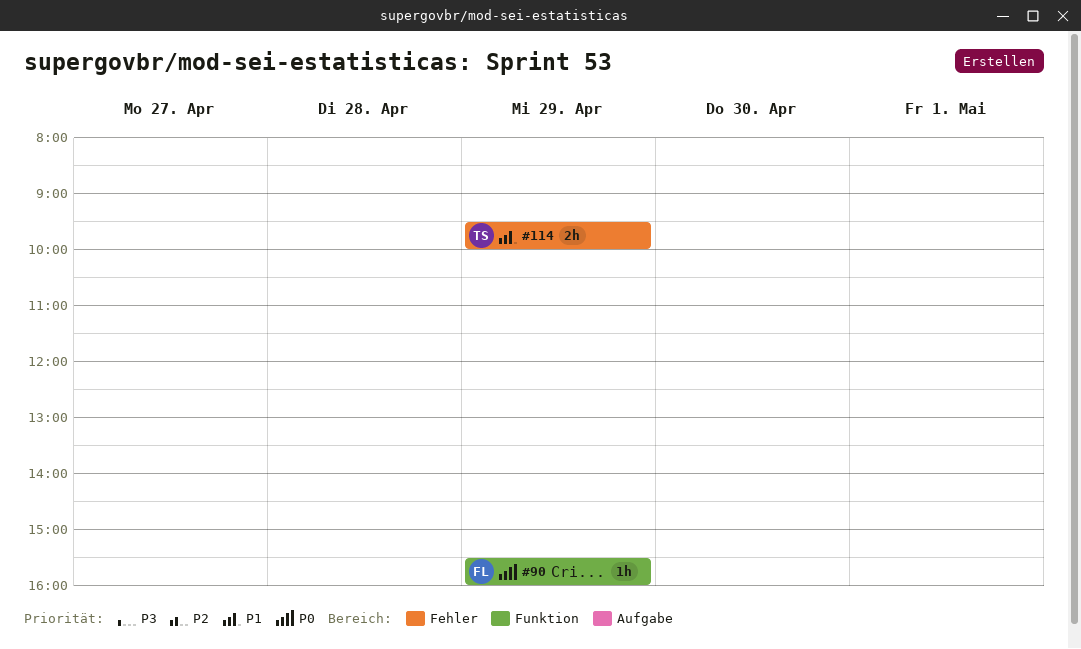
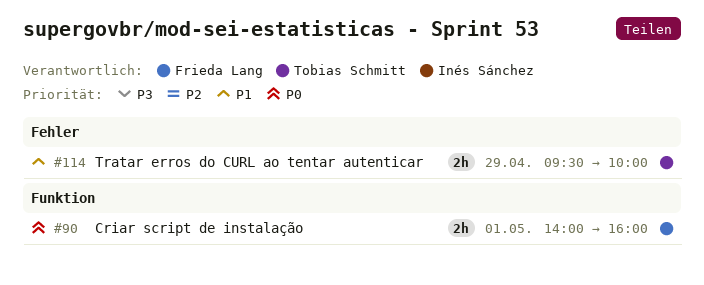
#90, estimate: 1h -> 2h
#90, day: Apr 29 -> May 1
#90, begins: 15:30 -> 14:00

